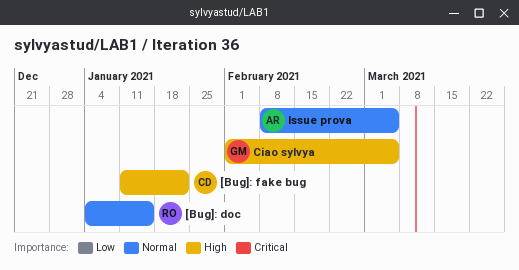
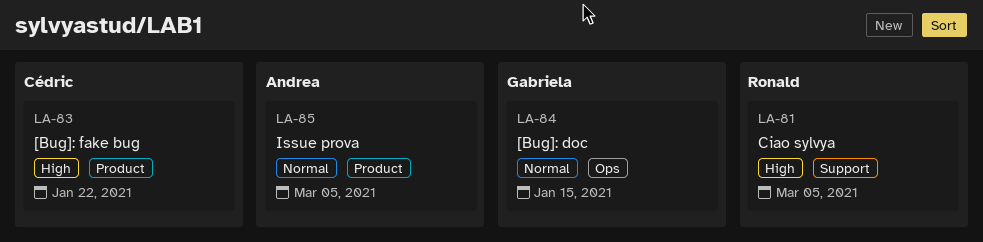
[Bug]: doc, owner: Ronald -> Gabriela
Ciao sylvya, owner: Gabriela -> Ronald

